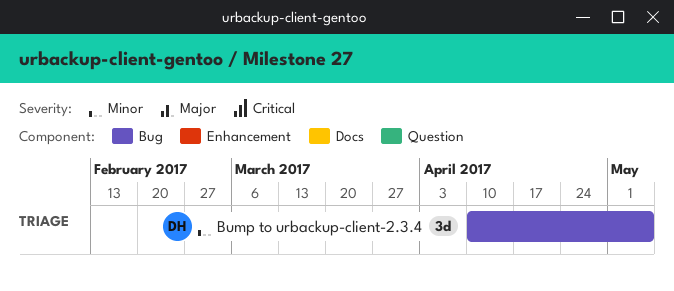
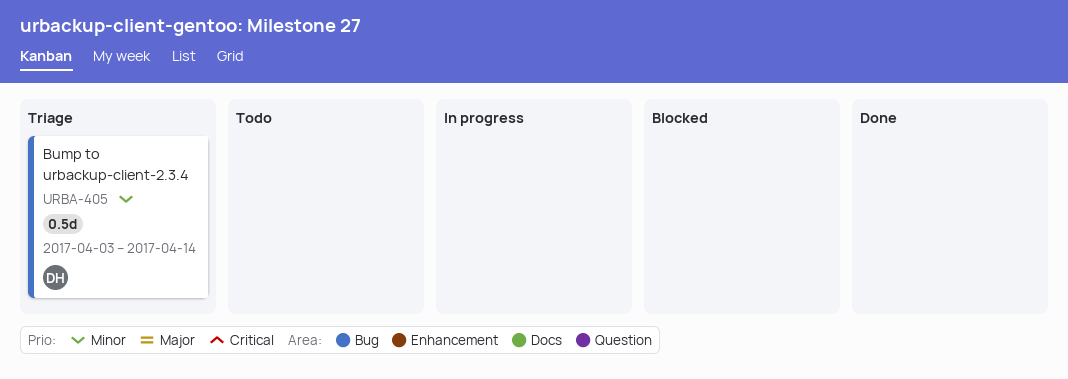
Bump to urbackup-client-2.3.4, estimate: 3d -> 0.5d
Bump to urbackup-client-2.3.4, start: Apr 10 -> Apr 3
Bump to urbackup-client-2.3.4, due: May 5 -> Apr 14

